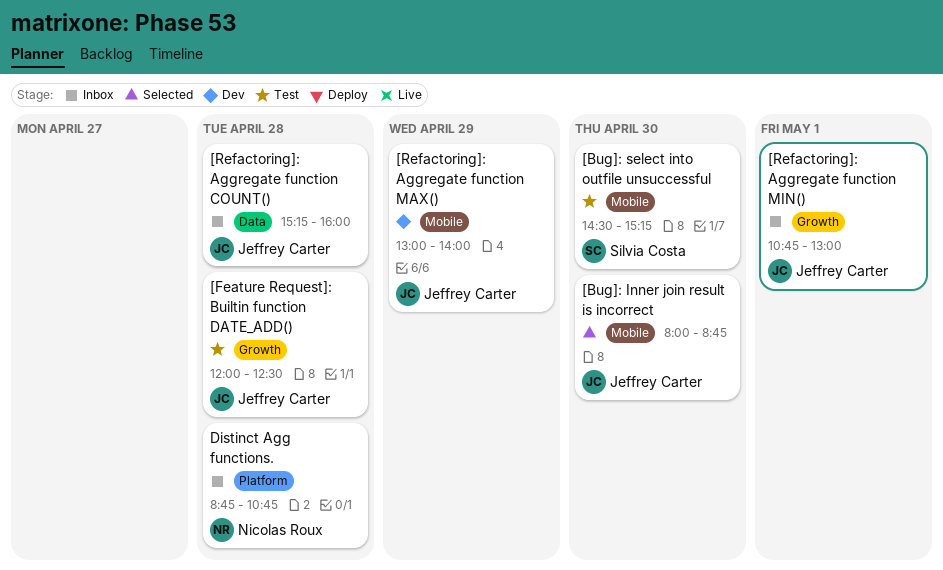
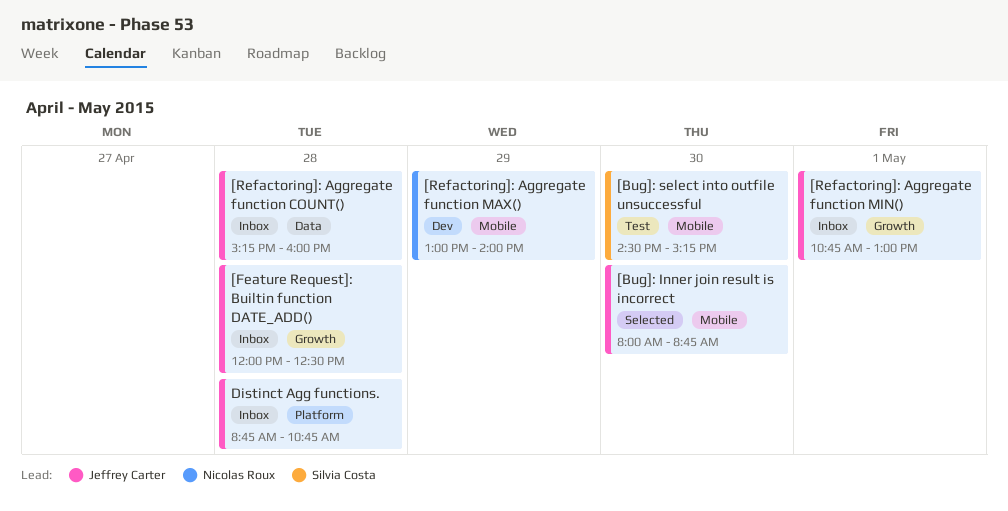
[Feature Request]: Builtin function DATE_ADD(), status: Test -> Inbox
[Refactoring]: Aggregate function MAX(), owner: Jeffrey Carter -> Nicolas Roux
Distinct Agg functions., owner: Nicolas Roux -> Jeffrey Carter

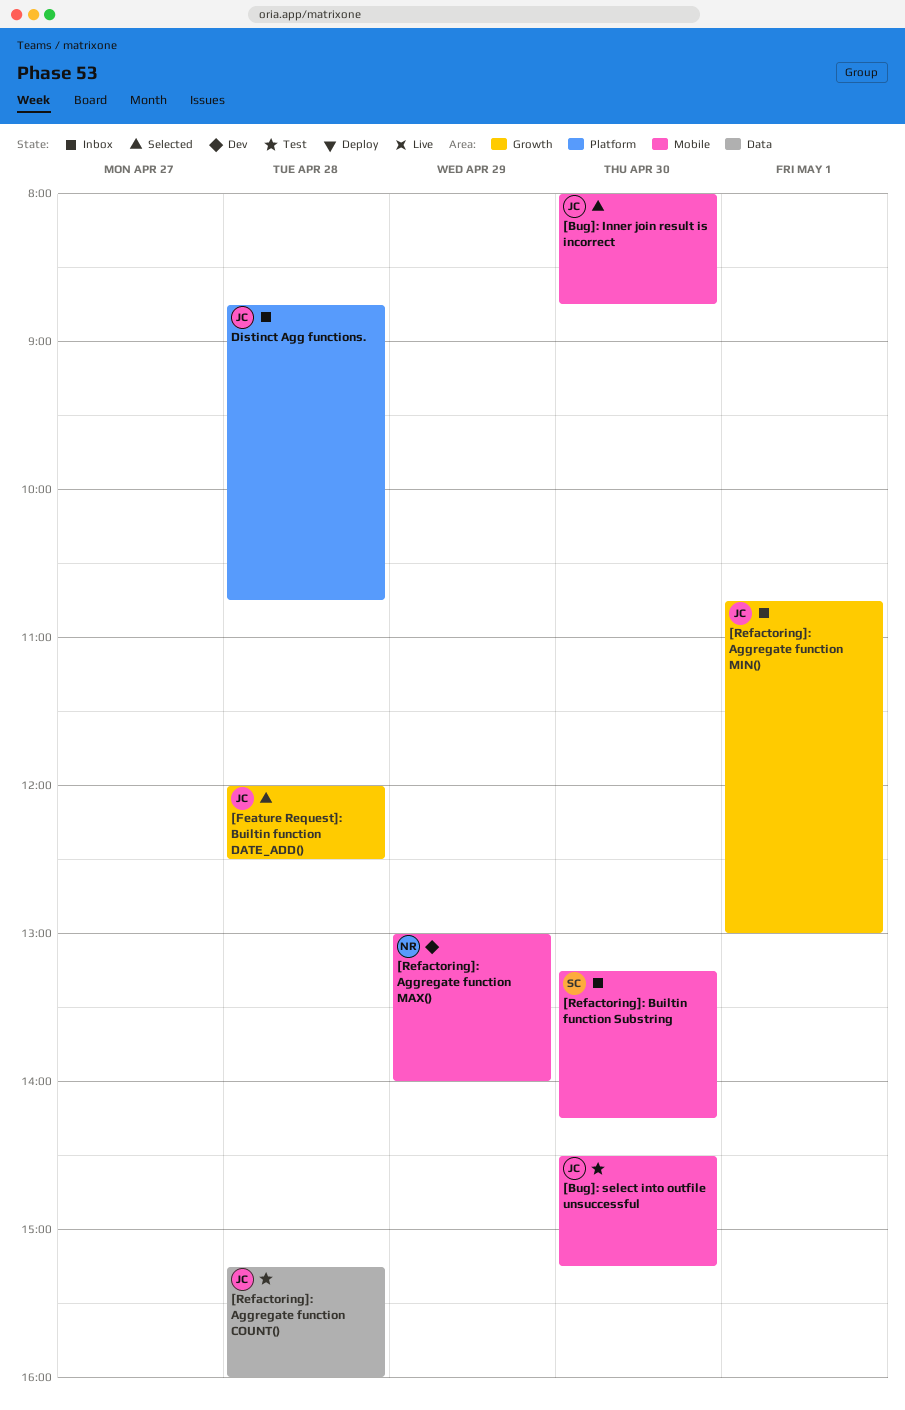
[Bug]: select into outfile unsuccessful, owner: Silvia Costa -> Jeffrey Carter
[Feature Request]: Builtin function DATE_ADD(), status: Inbox -> Selected
[Refactoring]: Aggregate function COUNT(), status: Inbox -> Test
[Refactoring]: Builtin function Substring: none -> present

